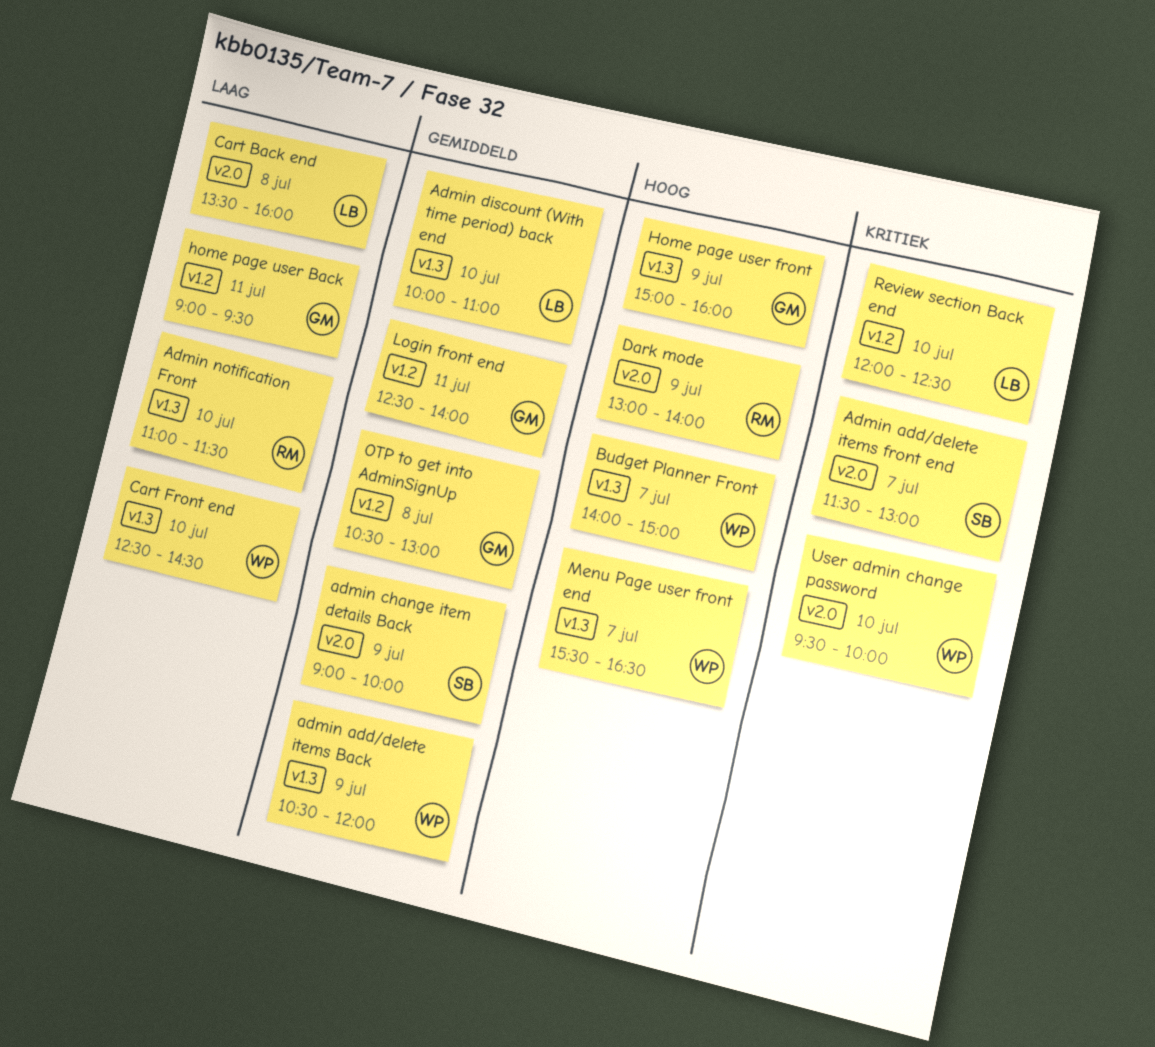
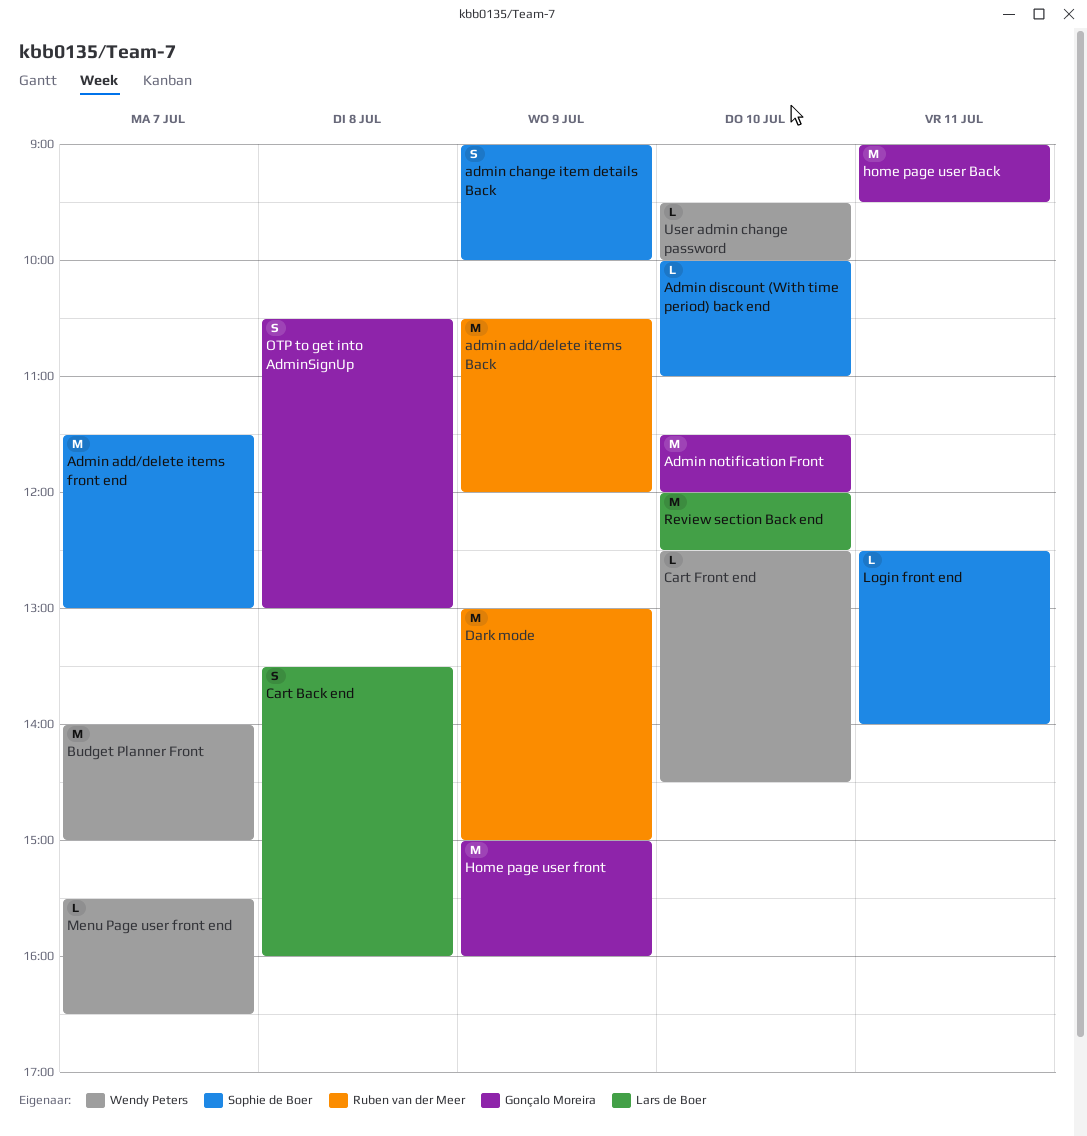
admin add/delete items Back, owner: Wendy Peters -> Ruben van der Meer
Admin discount (With time period) back end, owner: Lars de Boer -> Sophie de Boer
Admin notification Front, owner: Ruben van der Meer -> Gonçalo Moreira
Admin notification Front, begins: 11:00 -> 11:30
Admin notification Front, ends: 11:30 -> 12:00
Dark mode, ends: 14:00 -> 15:00
Login front end, owner: Gonçalo Moreira -> Sophie de Boer

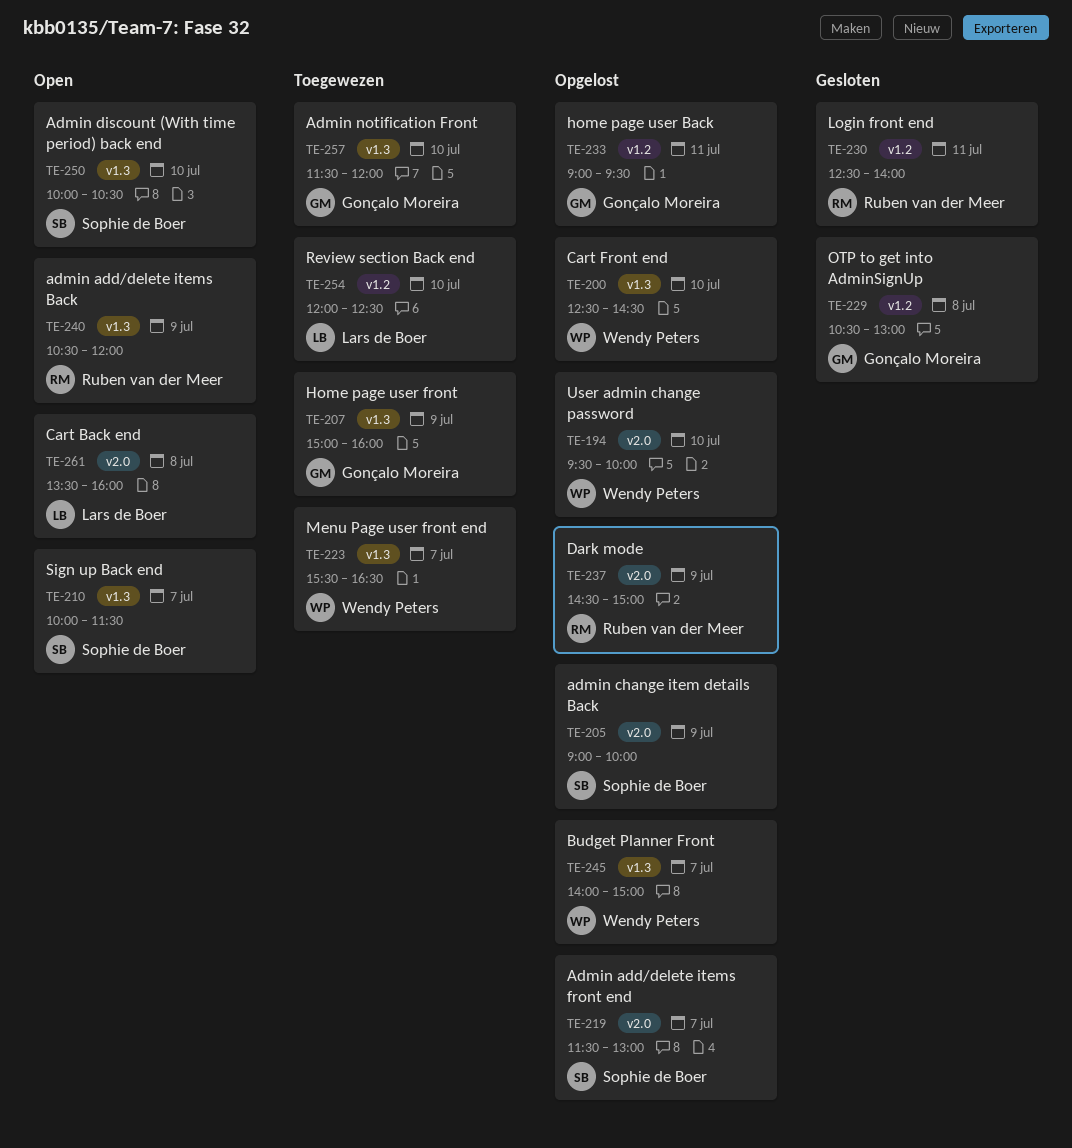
Admin discount (With time period) back end, ends: 11:00 -> 10:30
Dark mode, begins: 13:00 -> 14:30
Login front end, owner: Sophie de Boer -> Ruben van der Meer
Sign up Back end: none -> present

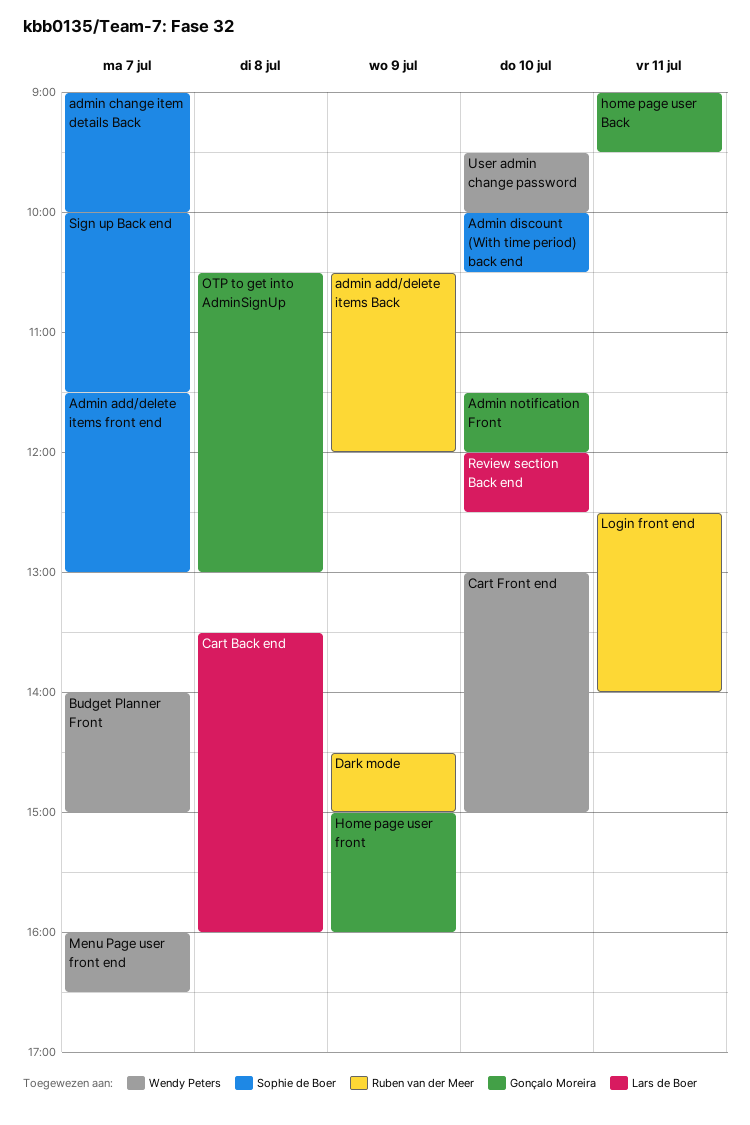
admin change item details Back, day: Jul 9 -> Jul 7
Cart Front end, begins: 12:30 -> 13:00
Cart Front end, ends: 14:30 -> 15:00
Menu Page user front end, begins: 15:30 -> 16:00

